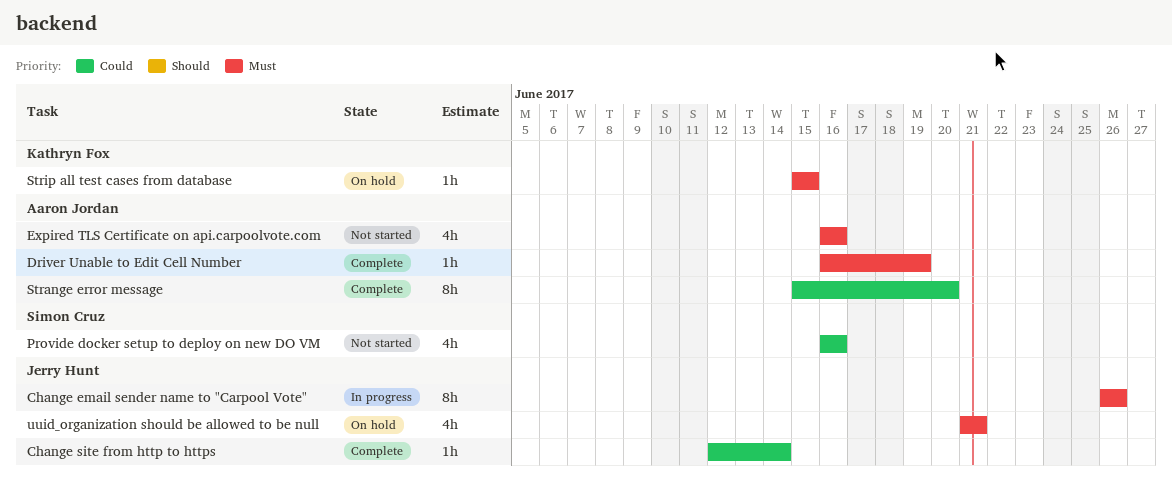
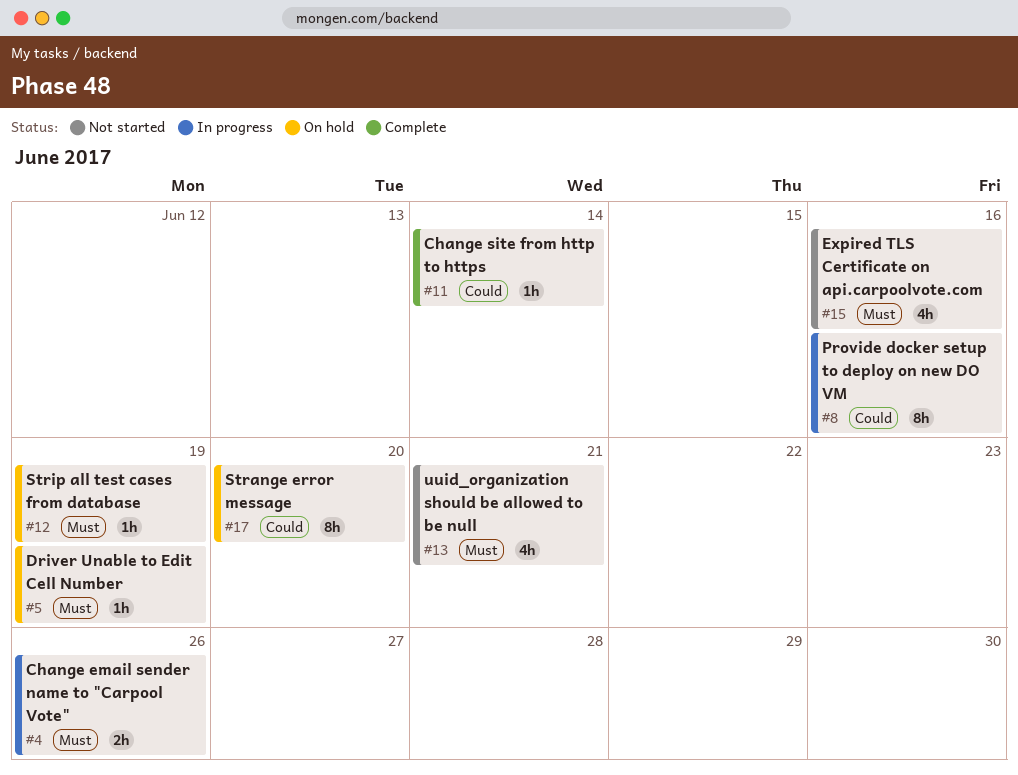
Change email sender name to "Carpool Vote", estimate: 8h -> 2h
Driver Unable to Edit Cell Number, status: Complete -> On hold
Provide docker setup to deploy on new DO VM, status: Not started -> In progress
Provide docker setup to deploy on new DO VM, estimate: 4h -> 8h
Strange error message, status: Complete -> On hold
Strip all test cases from database, due: Jun 15 -> Jun 19
uuid_organization should be allowed to be null, status: On hold -> Not started

